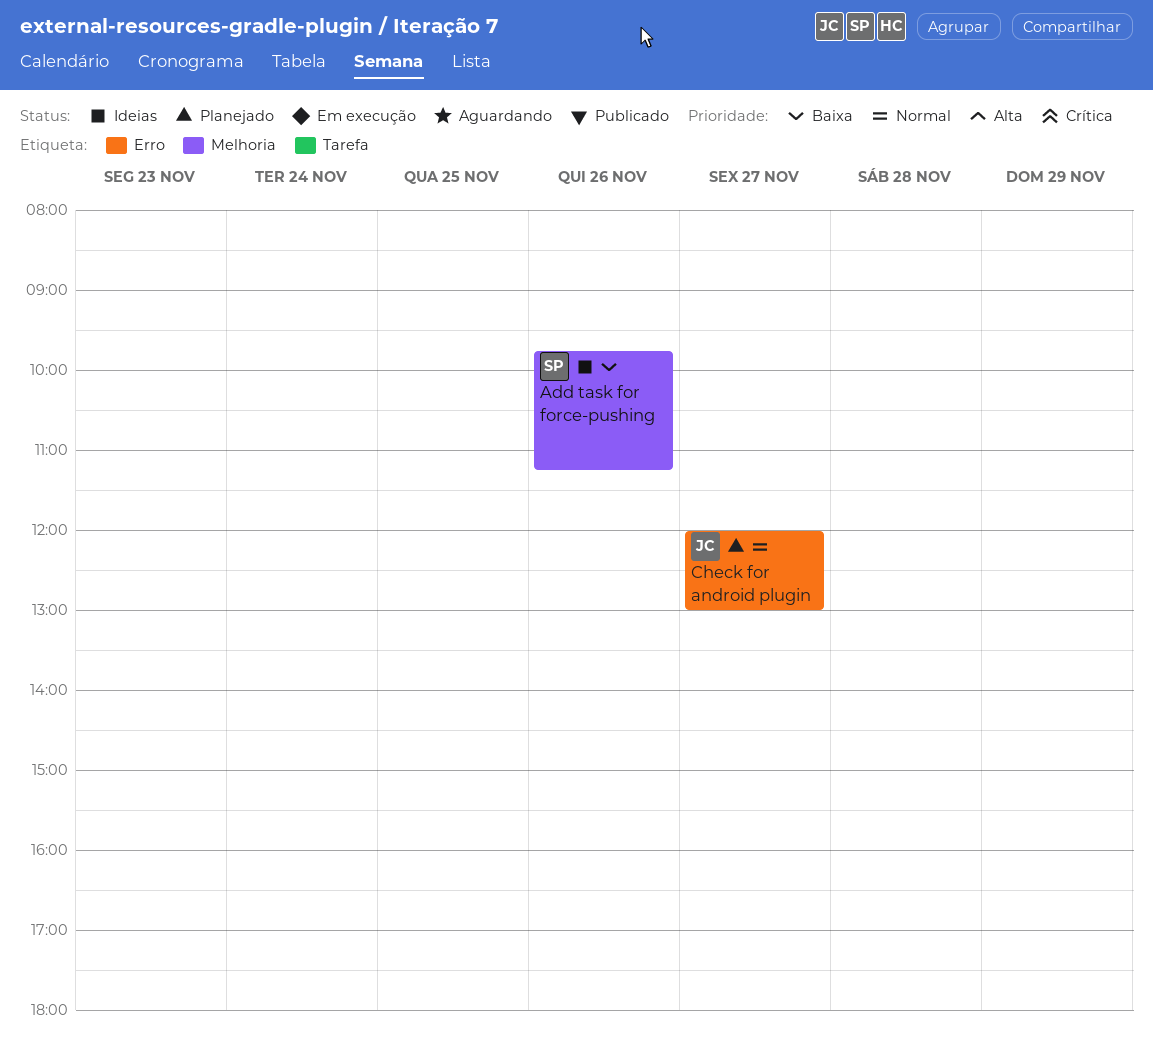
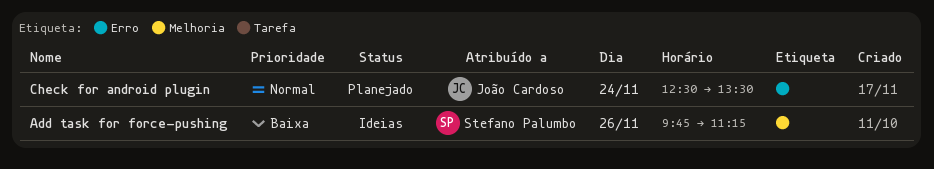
Check for android plugin, day: Nov 27 -> Nov 24
Check for android plugin, begins: 12:00 -> 12:30
Check for android plugin, ends: 13:00 -> 13:30

